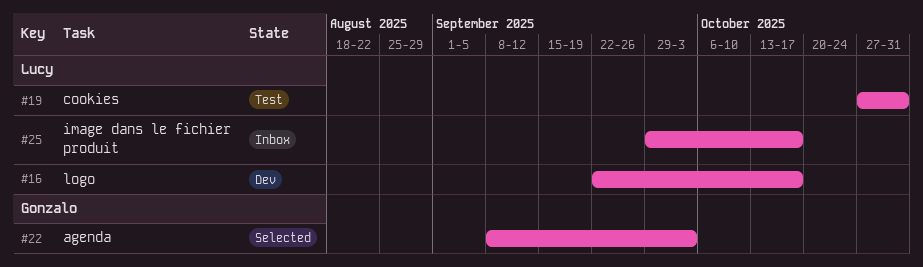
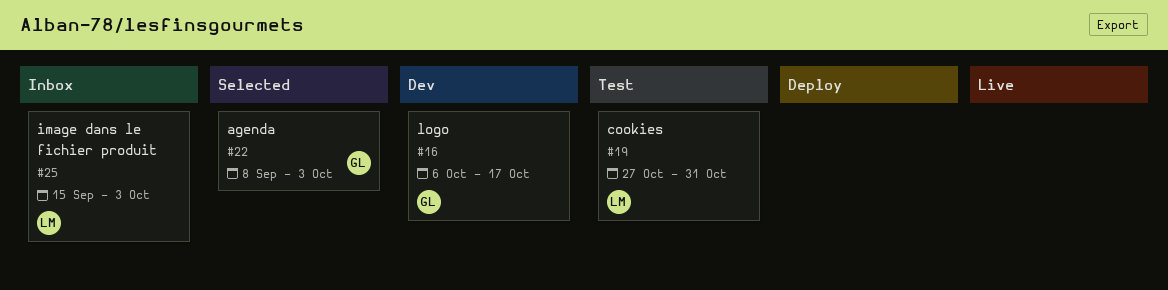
#16, owner: Lucy -> Gonzalo
#16, start: Sep 22 -> Oct 6
#25, start: Sep 29 -> Sep 15
#25, due: Oct 17 -> Oct 3

